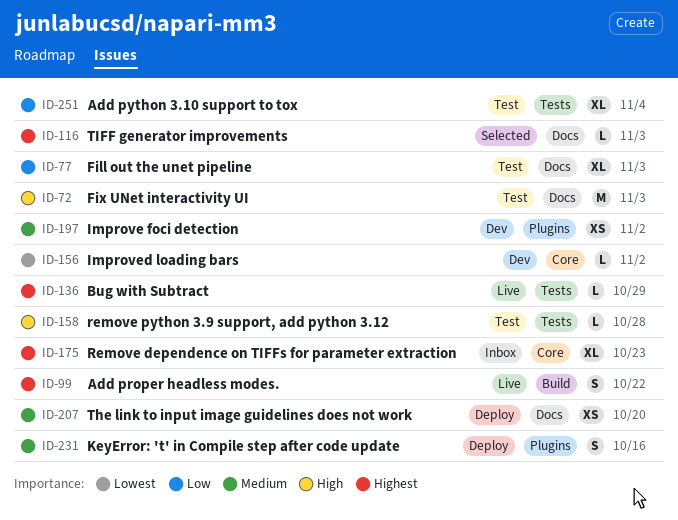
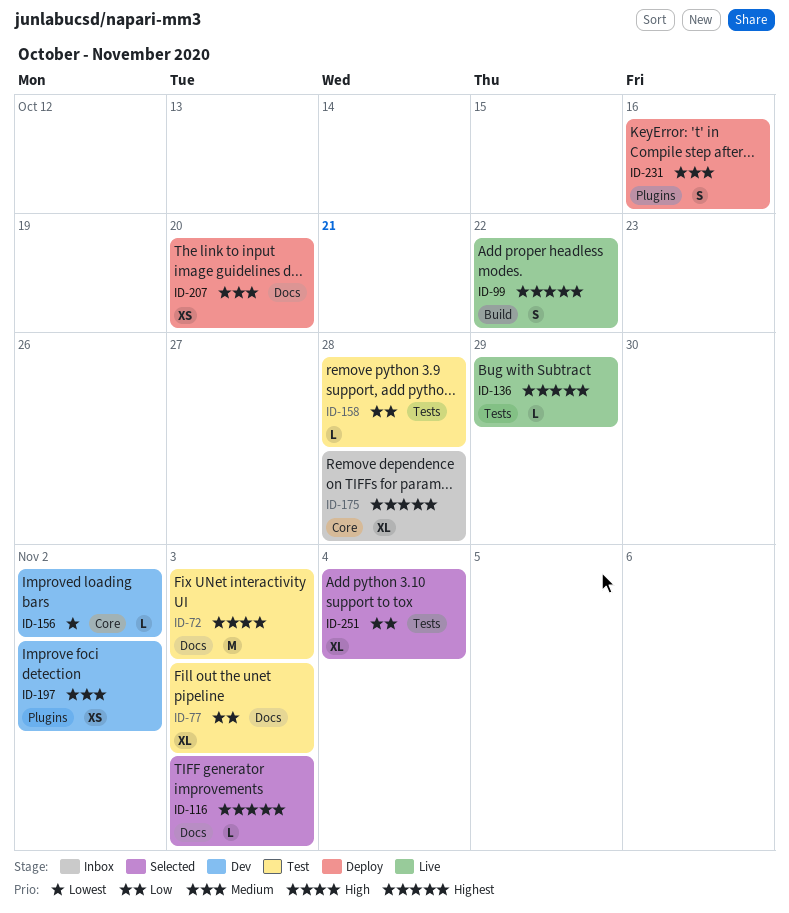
ID-158, priority: High -> Low
ID-175, due: Oct 23 -> Oct 28
ID-251, status: Test -> Selected

